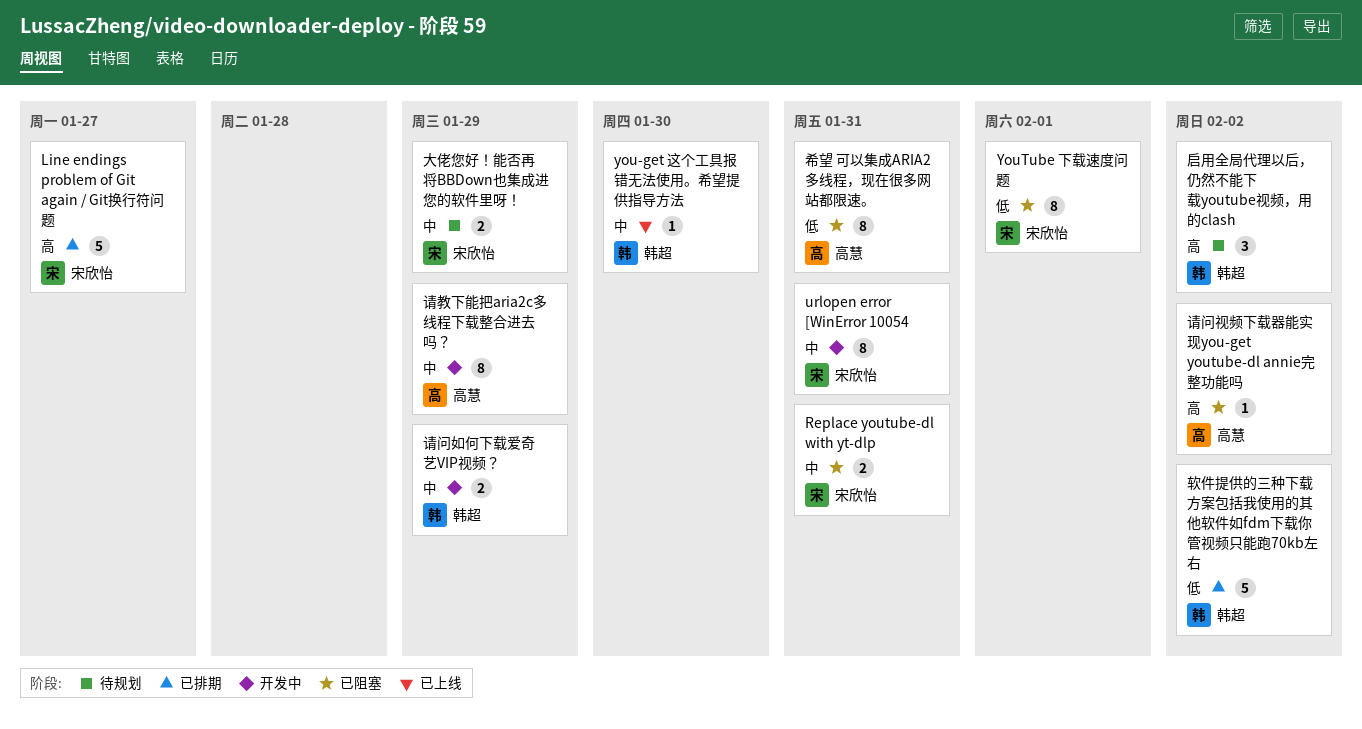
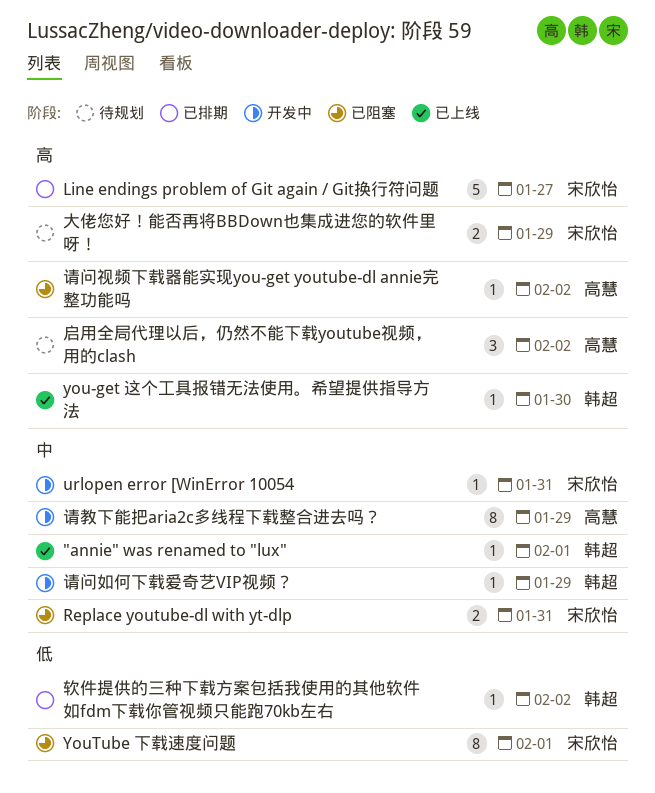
"annie" was renamed to "lux": none -> present
urlopen error [WinError 10054, estimate: 8 -> 1
you-get 这个工具报错无法使用。希望提供指导方法, priority: 中 -> 高
启用全局代理以后，仍然不能下载youtube视频，用的clash, owner: 韩超 -> 高慧
大佬您好！能否再将BBDown也集成进您的软件里呀！, priority: 中 -> 高
希望 可以集成ARIA2多线程，现在很多网站都限速。: present -> none
请问如何下载爱奇艺VIP视频？, estimate: 2 -> 1
软件提供的三种下载方案包括我使用的其他软件如fdm下载你管视频只能跑70kb左右, estimate: 5 -> 1

